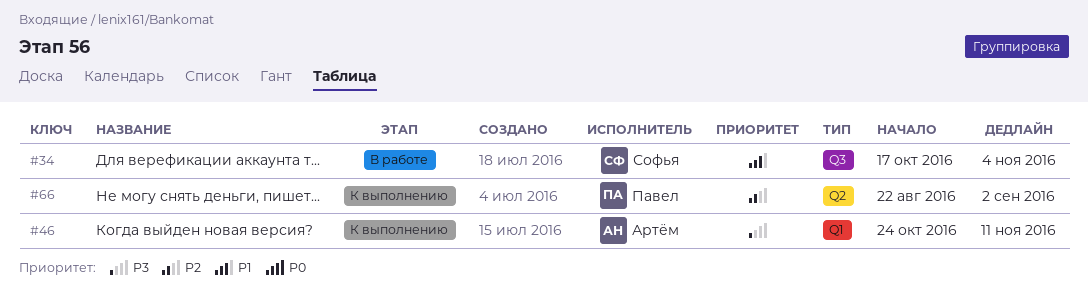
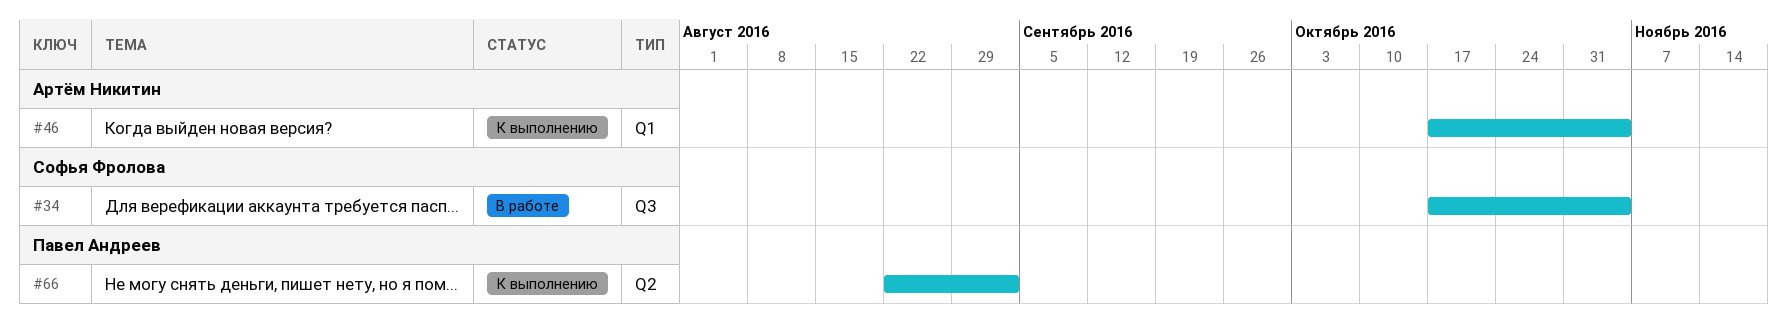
#46, start: Oct 24 -> Oct 17
#46, due: Nov 11 -> Nov 4

